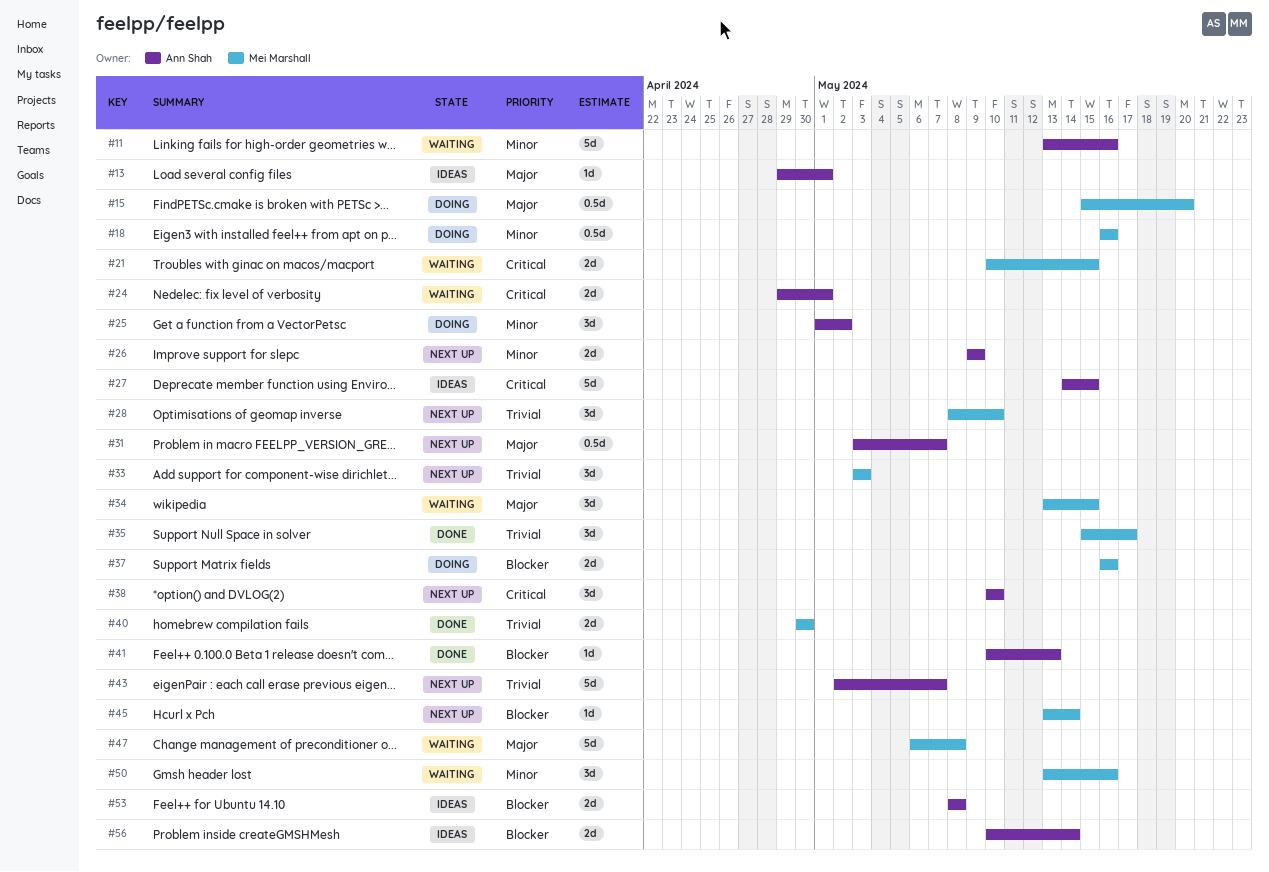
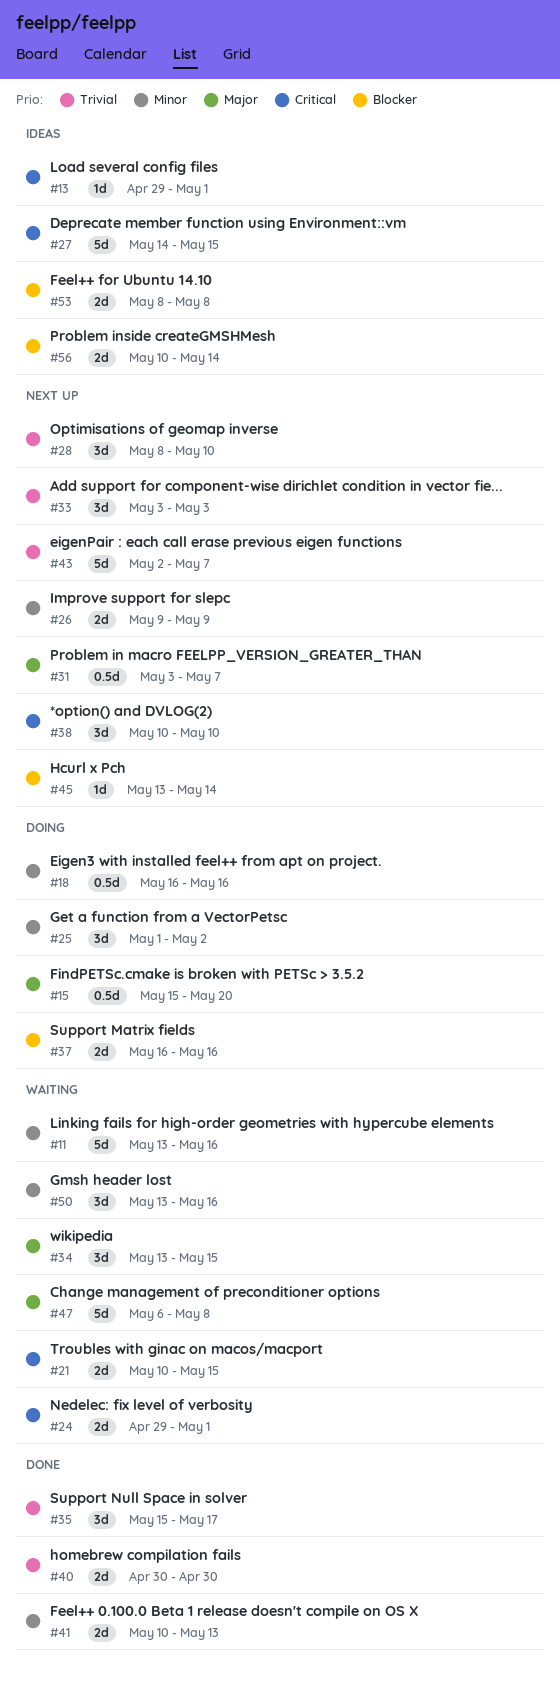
#13, priority: Major -> Critical
#41, priority: Blocker -> Minor
#41, estimate: 1d -> 2d

